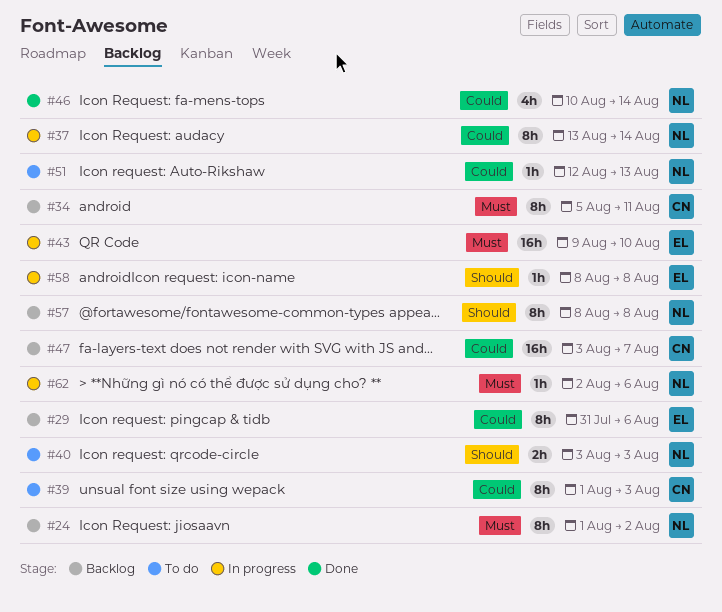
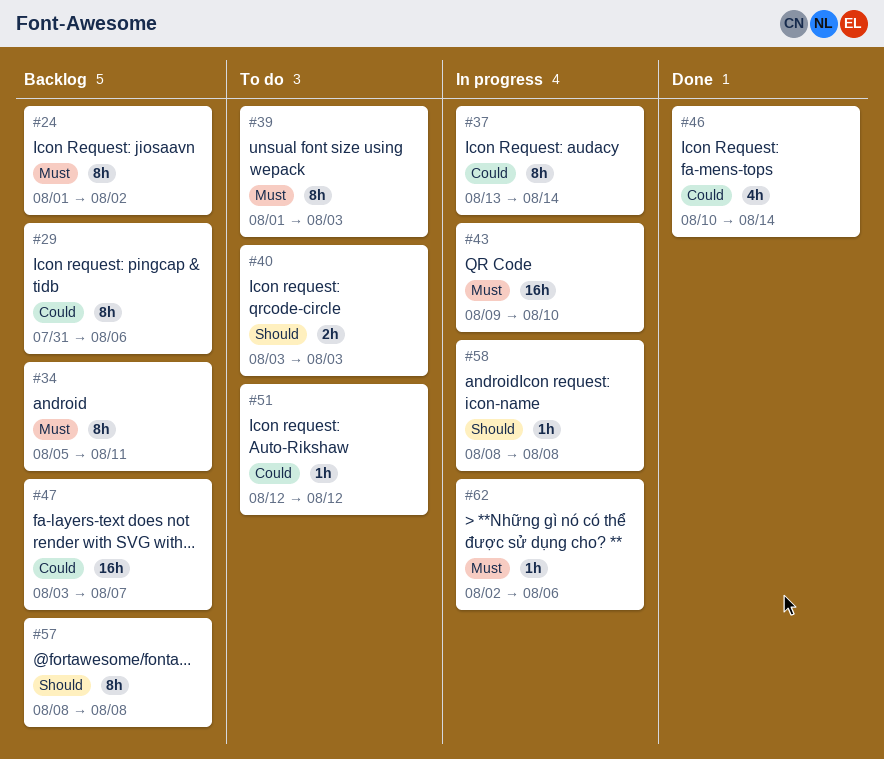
#39, priority: Could -> Must
#51, due: Aug 13 -> Aug 12

